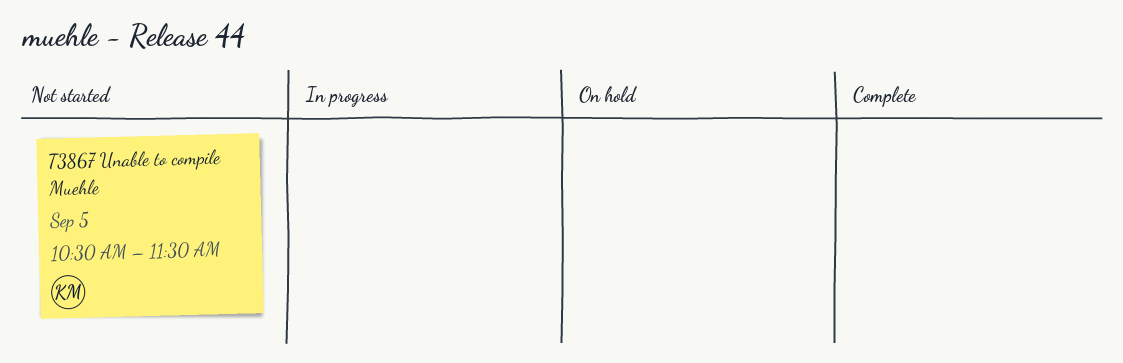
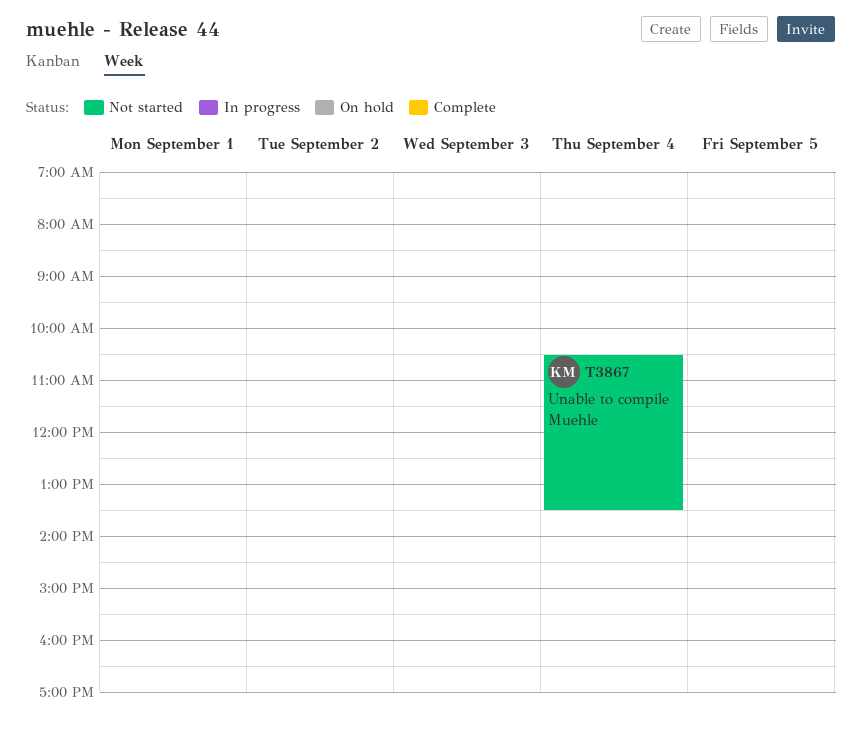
T3867, day: Sep 5 -> Sep 4
T3867, ends: 11:30 -> 13:30

